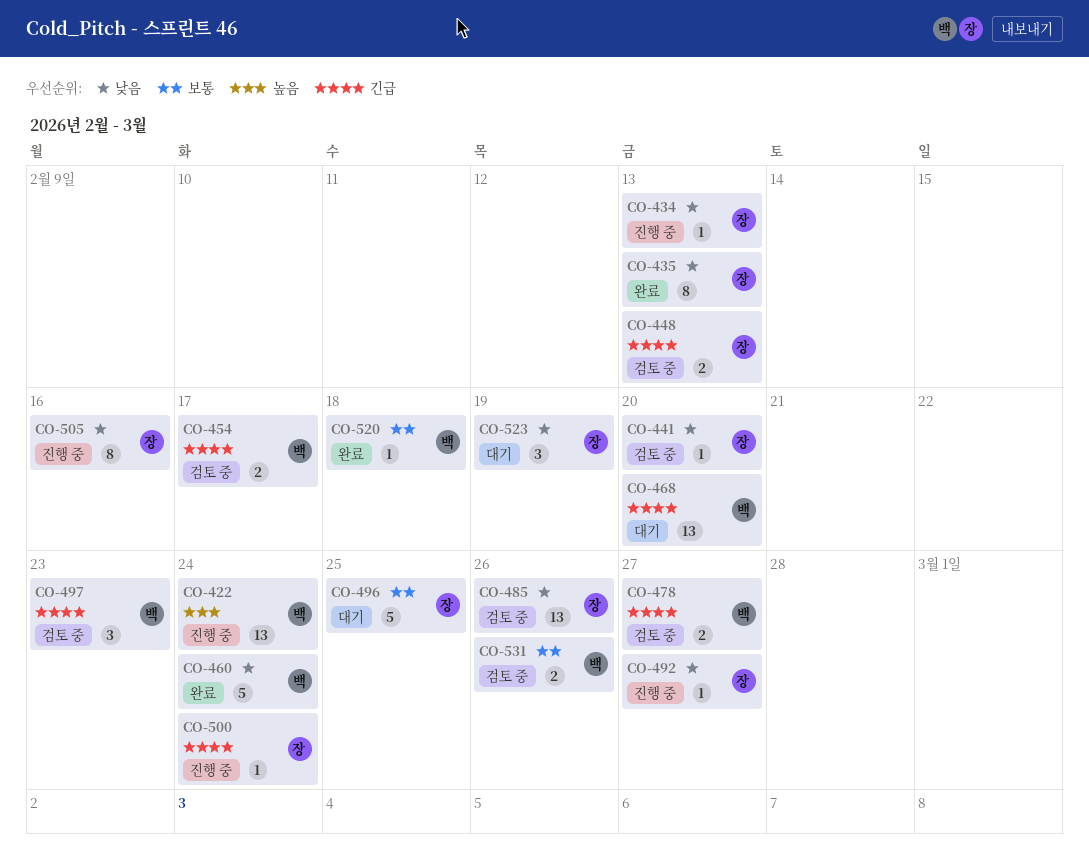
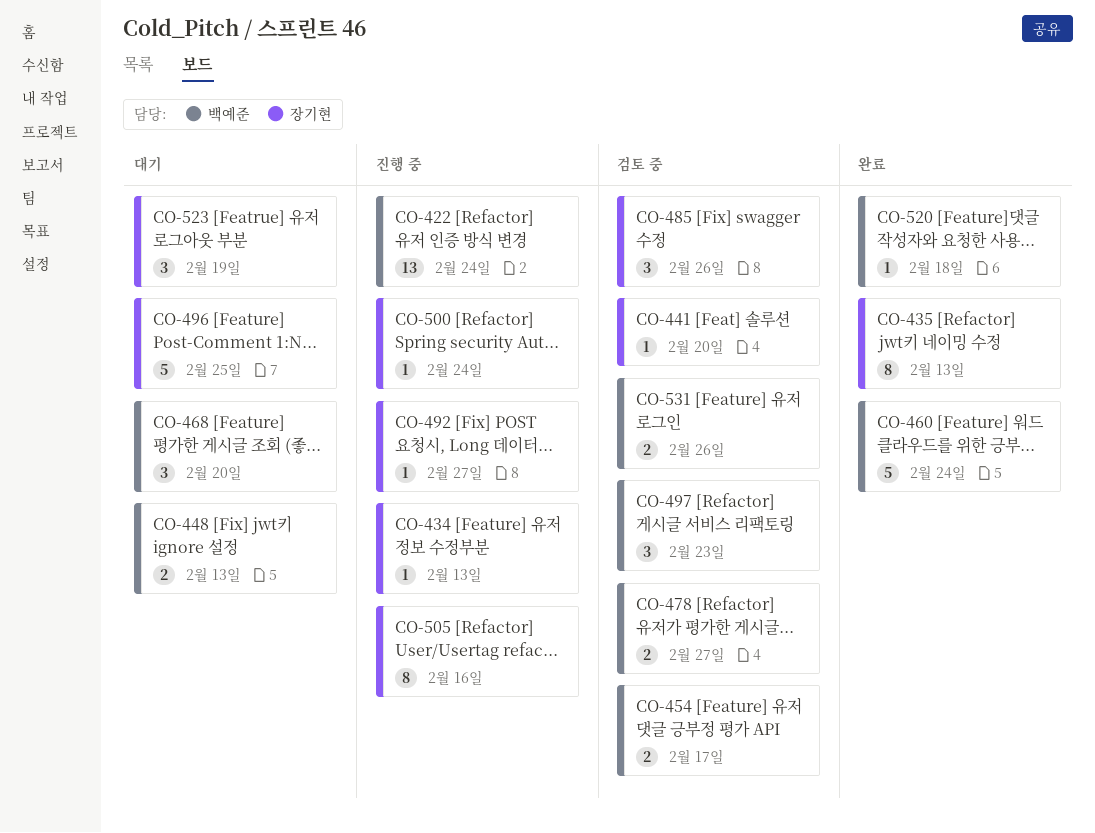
CO-448, status: 검토 중 -> 대기
CO-448, owner: 장기현 -> 백예준
CO-468, estimate: 13 -> 3
CO-485, estimate: 13 -> 3

